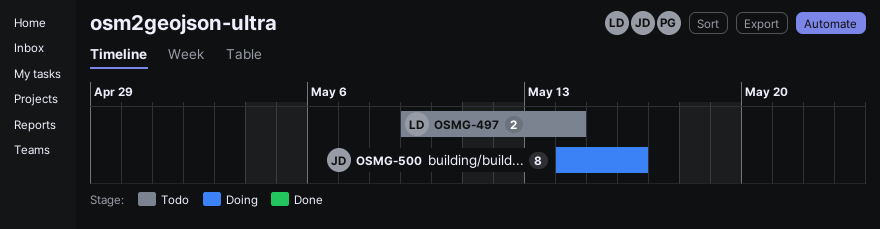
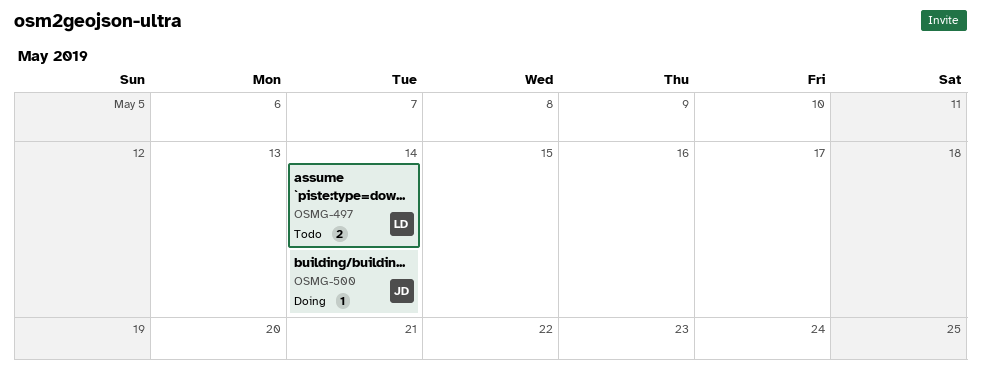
OSMG-500, estimate: 8 -> 1
OSMG-500, due: May 16 -> May 14

